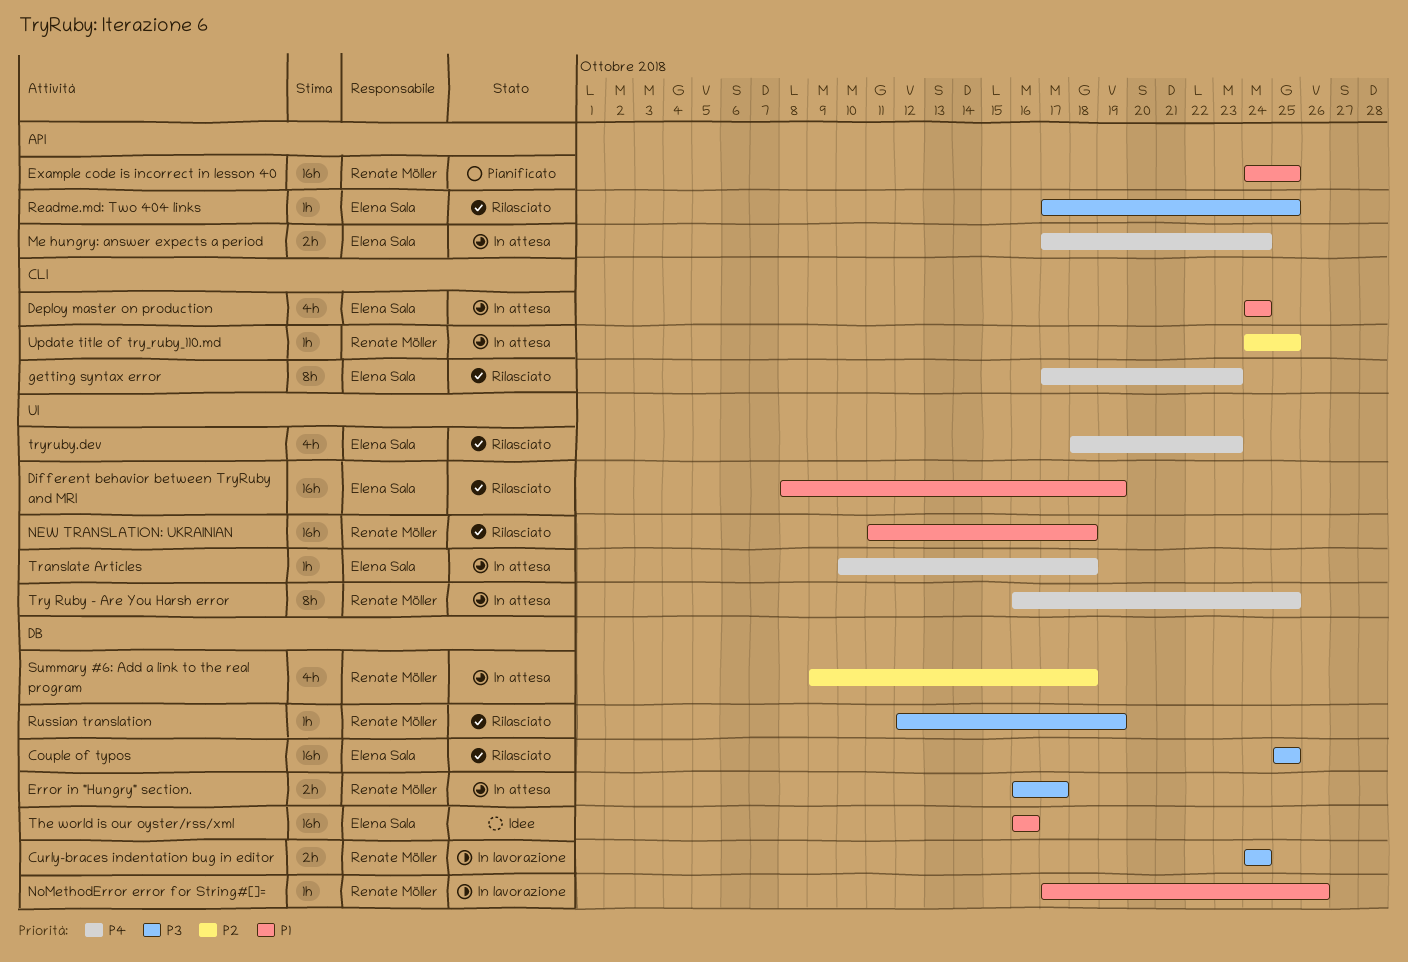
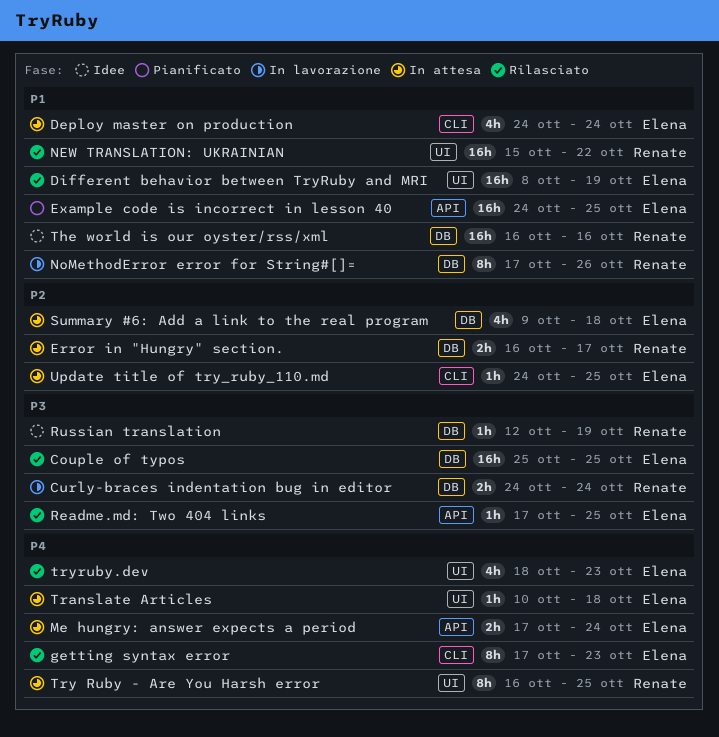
Error in "Hungry" section., priority: P3 -> P2
Example code is incorrect in lesson 40, owner: Renate Möller -> Elena Sala
NEW TRANSLATION: UKRAINIAN, start: Oct 11 -> Oct 15
NEW TRANSLATION: UKRAINIAN, due: Oct 18 -> Oct 22
NoMethodError error for String#[]=, estimate: 1h -> 8h
Russian translation, status: Rilasciato -> Idee
Summary #6: Add a link to the real program, owner: Renate Möller -> Elena Sala
The world is our oyster/rss/xml, owner: Elena Sala -> Renate Möller
Update title of try_ruby_110.md, owner: Renate Möller -> Elena Sala

